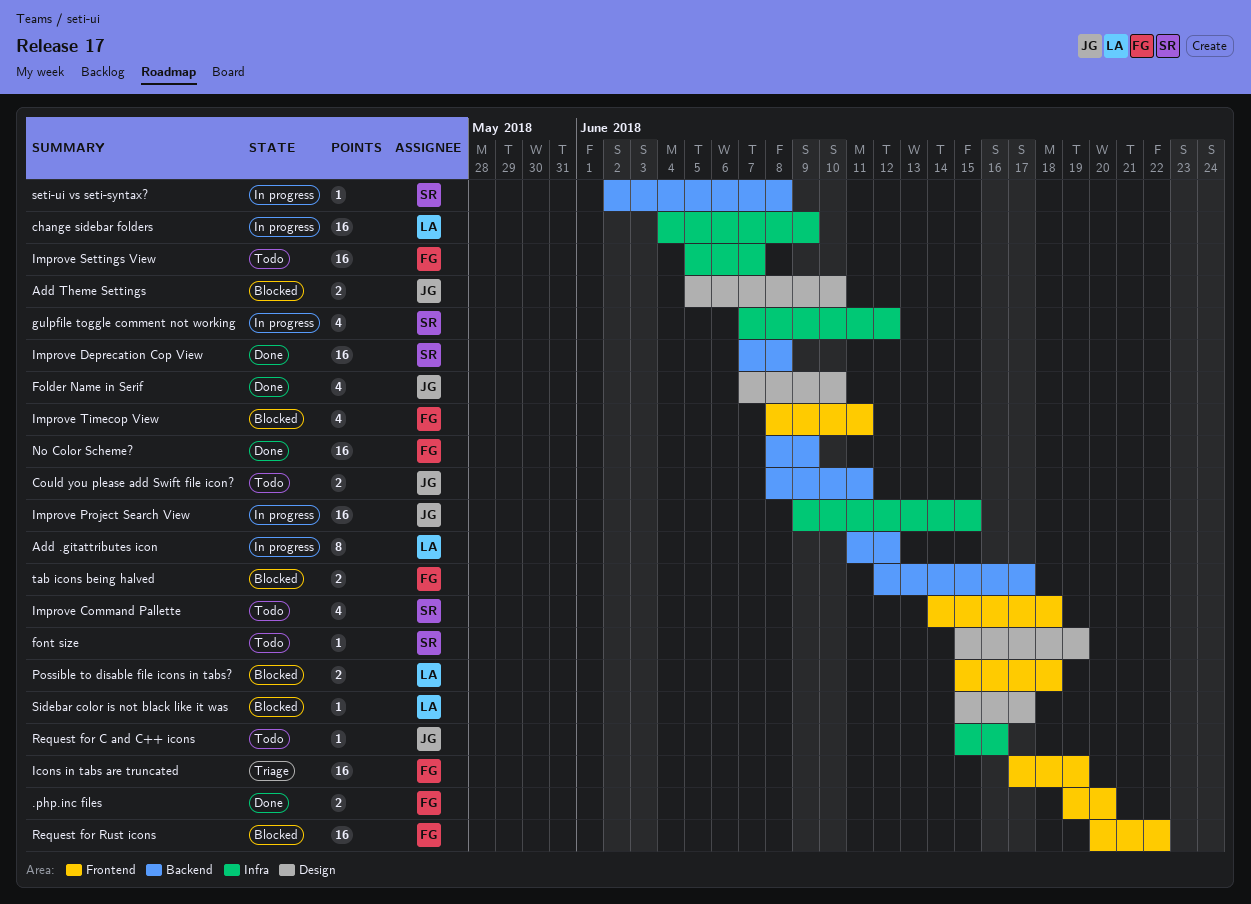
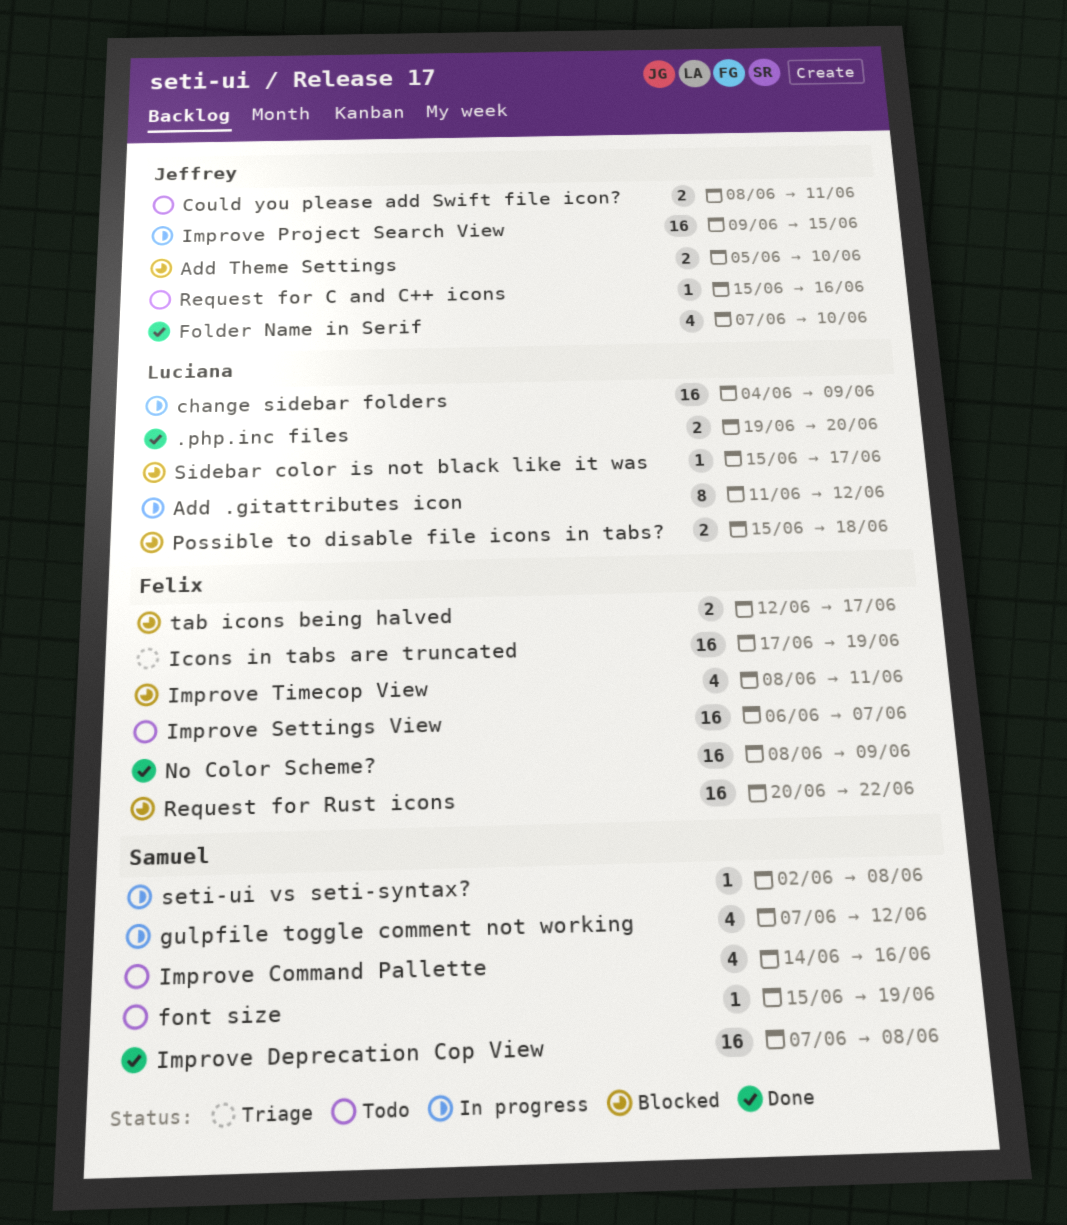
.php.inc files, owner: Felix -> Luciana
Improve Command Pallette, due: Jun 18 -> Jun 16
Improve Settings View, start: Jun 5 -> Jun 6

